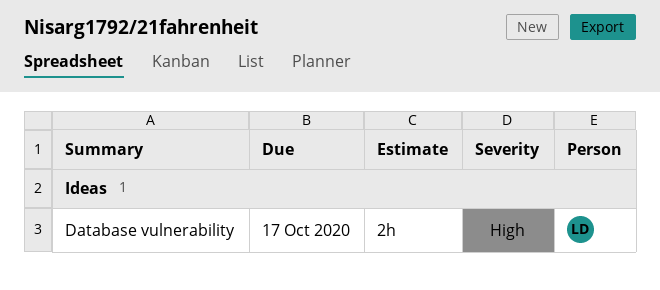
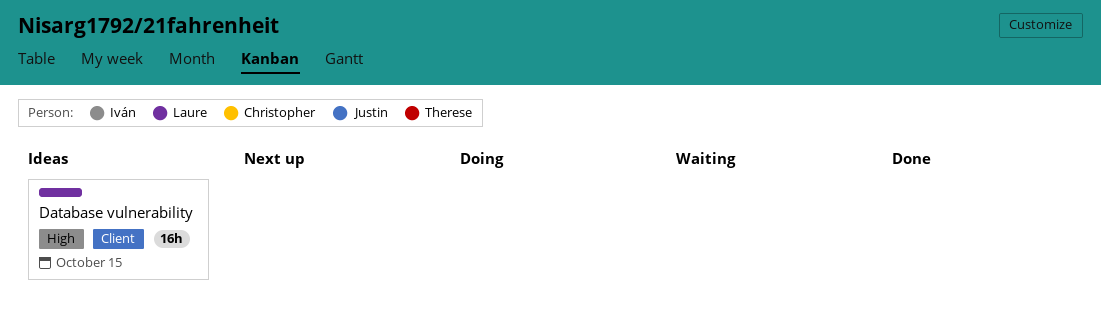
Database vulnerability, estimate: 2h -> 16h
Database vulnerability, due: Oct 17 -> Oct 15

